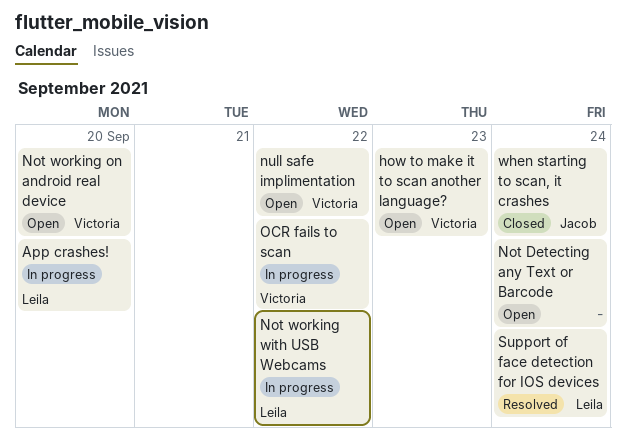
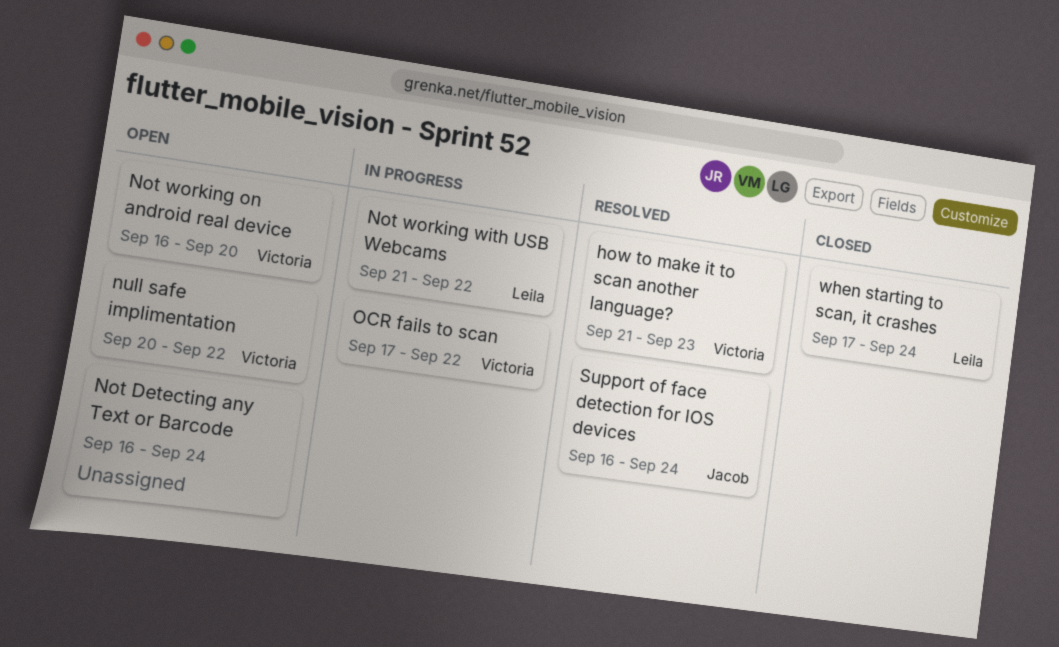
App crashes!: present -> none
how to make it to scan another language?, status: Open -> Resolved
Support of face detection for IOS devices, owner: Leila -> Jacob
when starting to scan, it crashes, owner: Jacob -> Leila

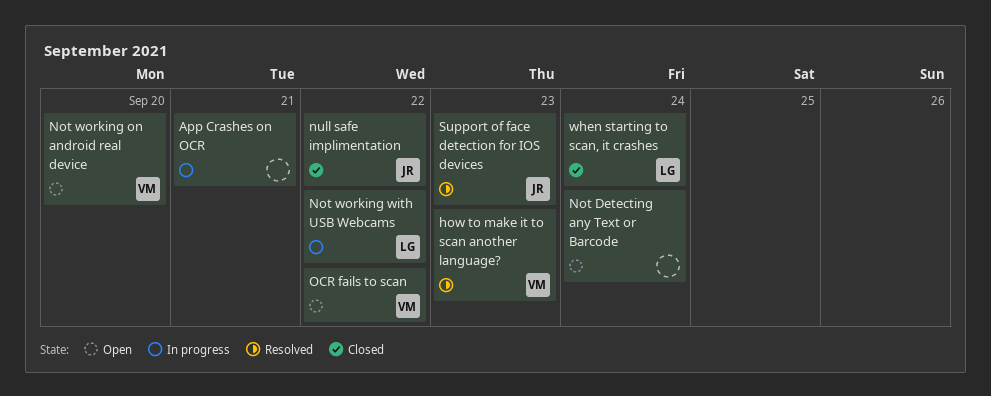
App Crashes on OCR: none -> present
null safe implimentation, status: Open -> Closed
null safe implimentation, owner: Victoria -> Jacob
OCR fails to scan, status: In progress -> Open
Support of face detection for IOS devices, due: Sep 24 -> Sep 23

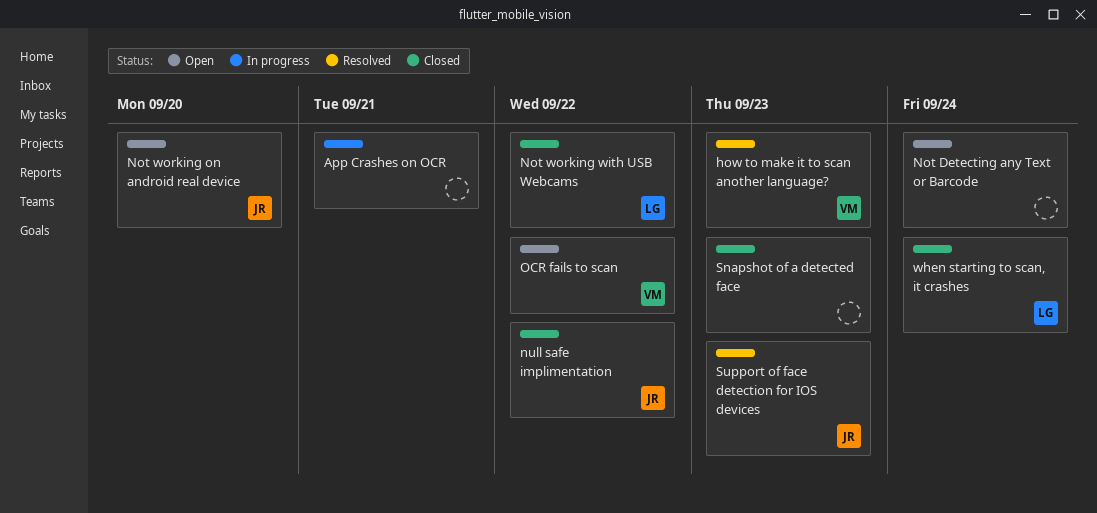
Not working on android real device, owner: VM -> JR
Not working with USB Webcams, status: In progress -> Closed
Snapshot of a detected face: none -> present

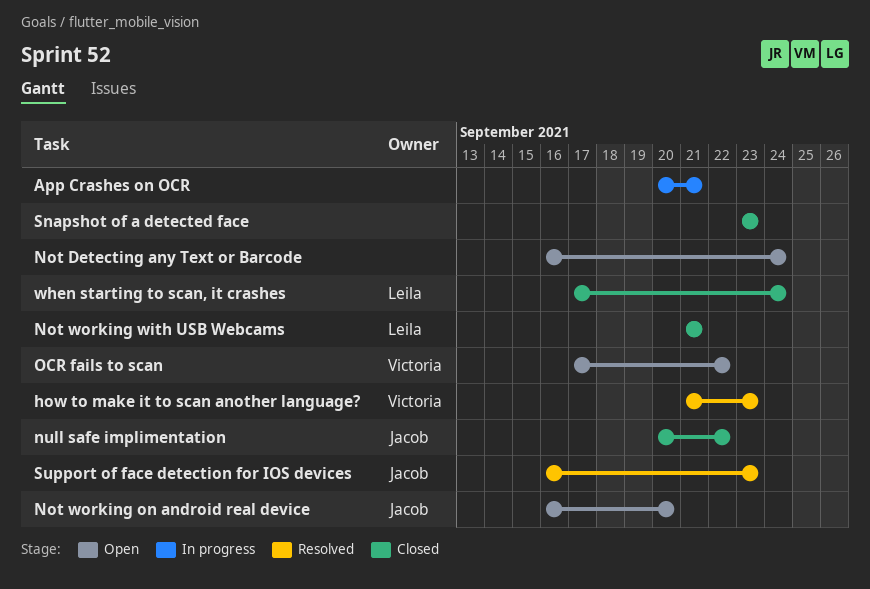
Not working with USB Webcams, due: Sep 22 -> Sep 21

